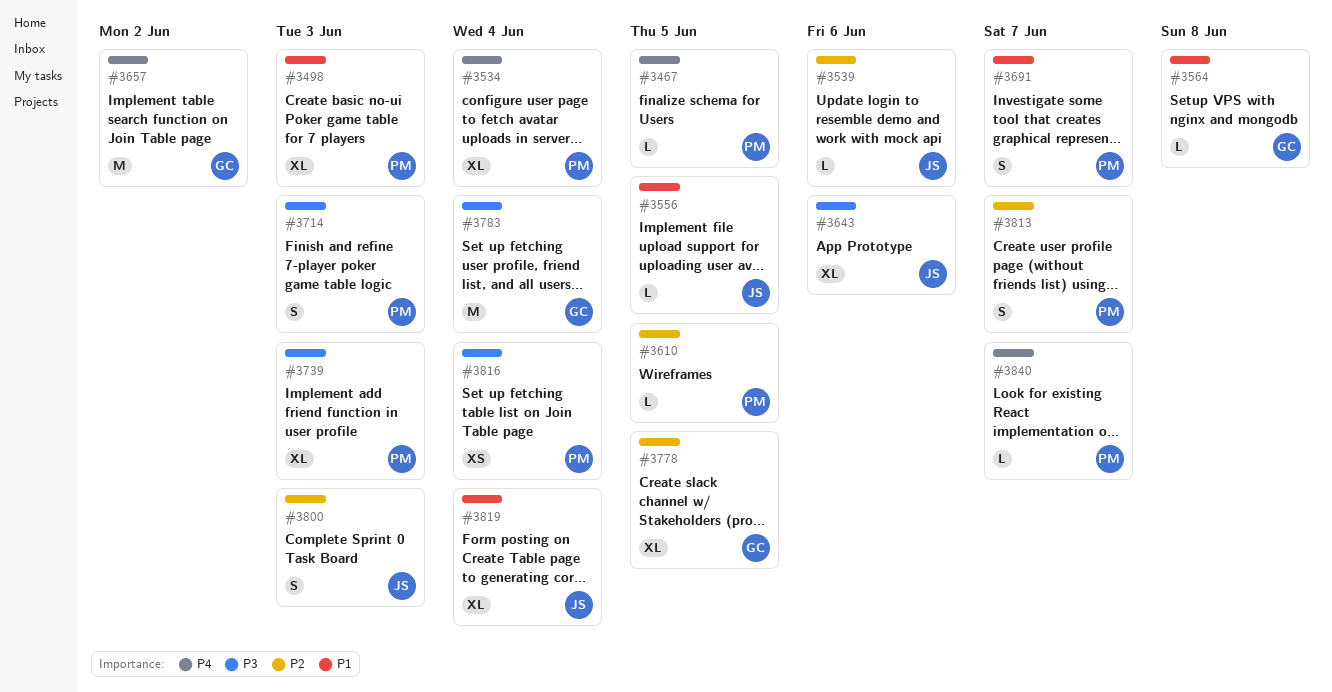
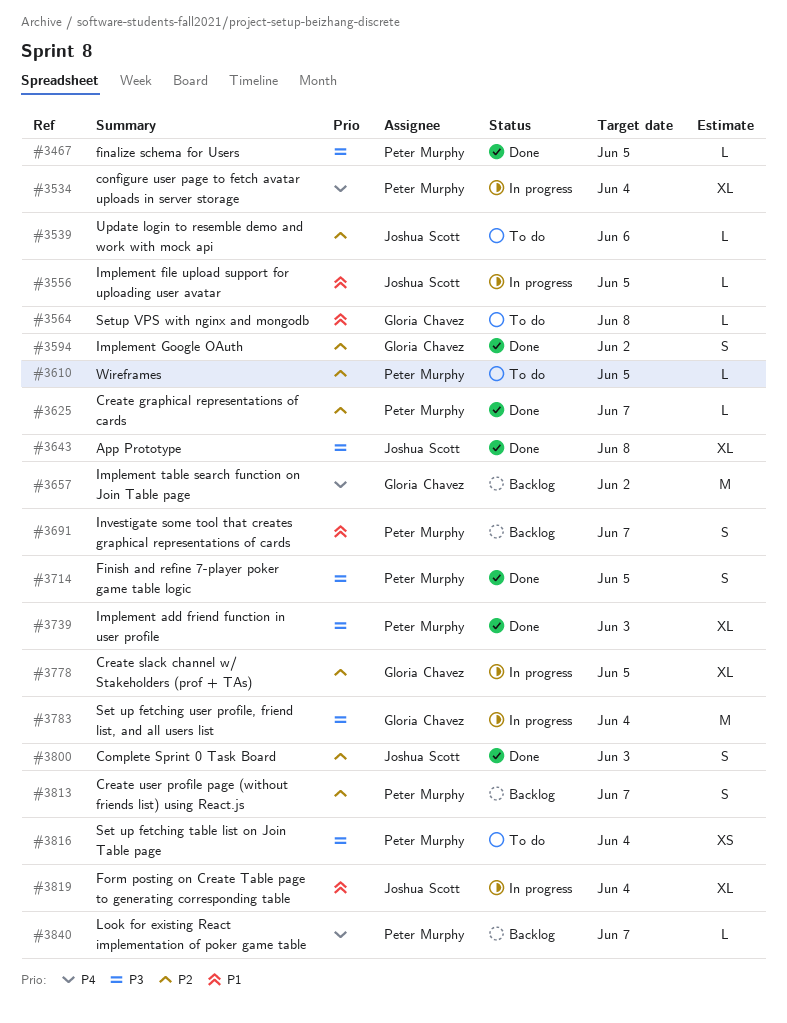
#3467, priority: P4 -> P3
#3498: present -> none
#3594: none -> present
#3625: none -> present
#3643, due: Jun 6 -> Jun 8
#3714, due: Jun 3 -> Jun 5

